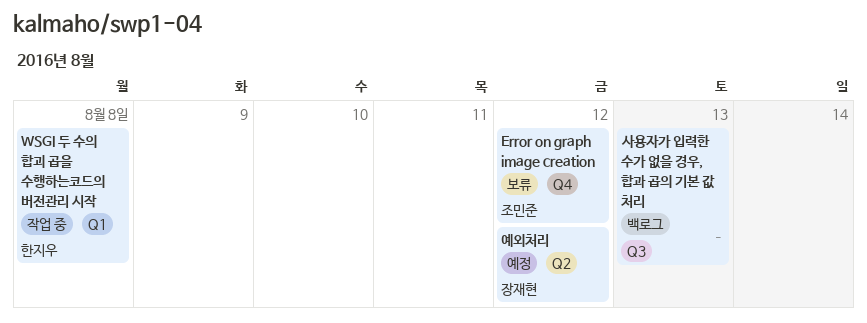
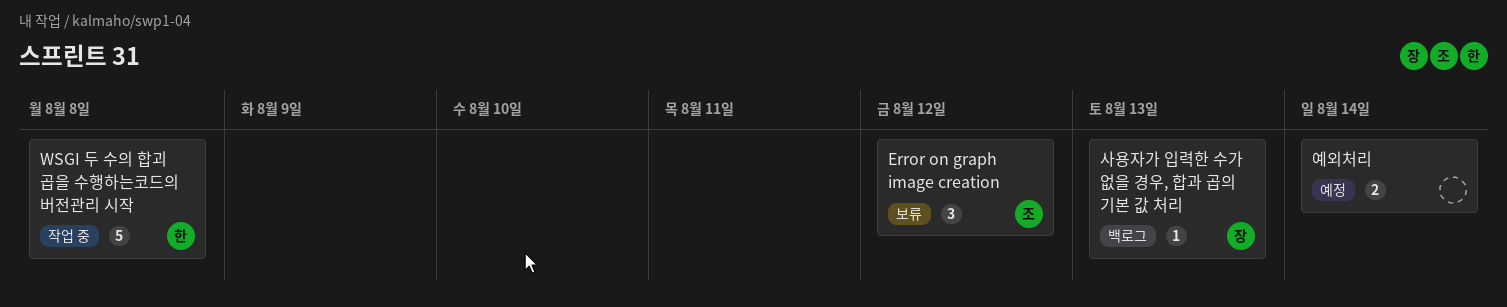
사용자가 입력한 수가 없을 경우, 합과 곱의 기본 값 처리, owner: none -> 장재현
예외처리, owner: 장재현 -> none
예외처리, due: Aug 12 -> Aug 14

